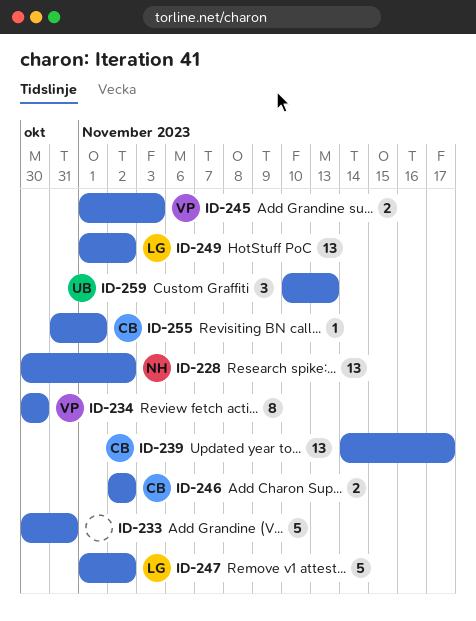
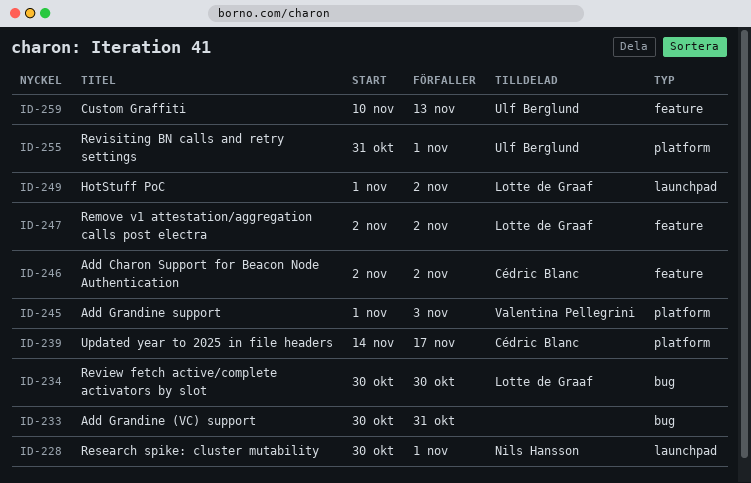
ID-228, due: Nov 2 -> Nov 1
ID-234, owner: Valentina Pellegrini -> Lotte de Graaf
ID-247, start: Nov 1 -> Nov 2
ID-255, owner: Cédric Blanc -> Ulf Berglund

